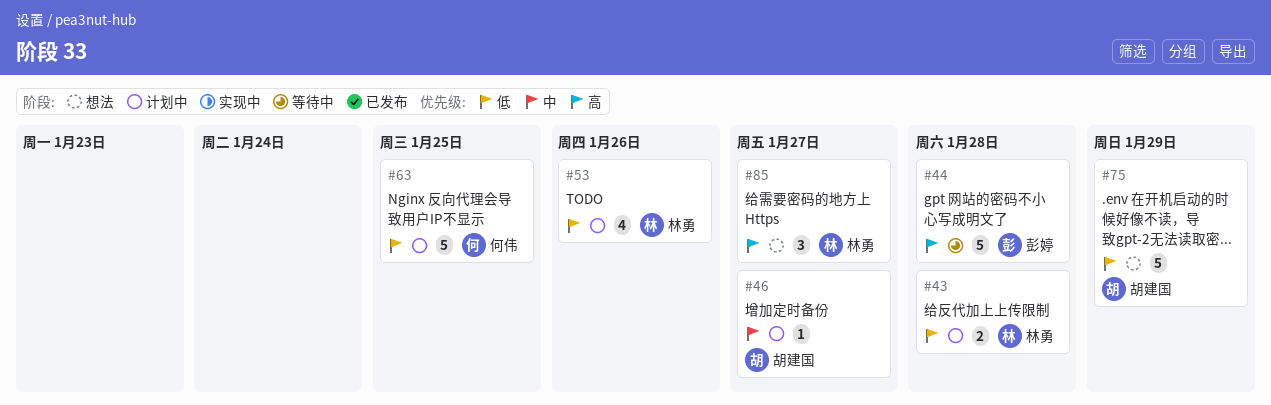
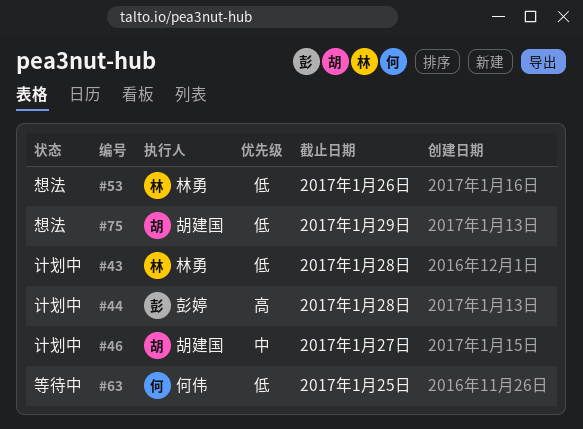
#44, status: 等待中 -> 计划中
#53, status: 计划中 -> 想法
#63, status: 计划中 -> 等待中
#85: present -> none

